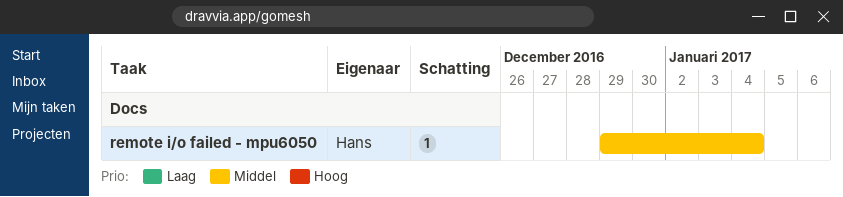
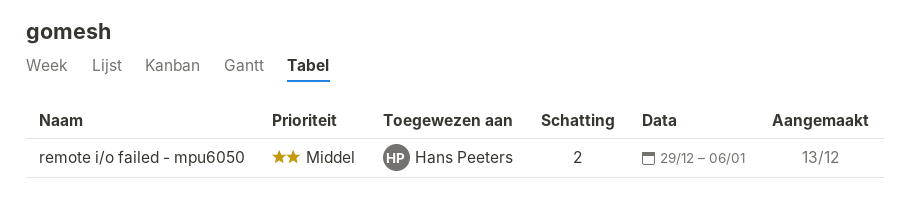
remote i/o failed - mpu6050, estimate: 1 -> 2
remote i/o failed - mpu6050, due: Jan 4 -> Jan 6

